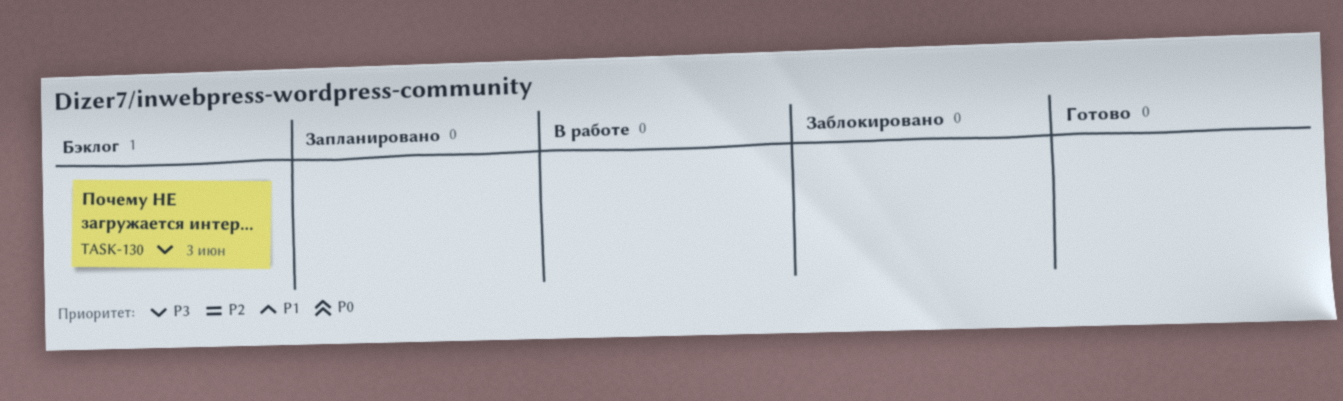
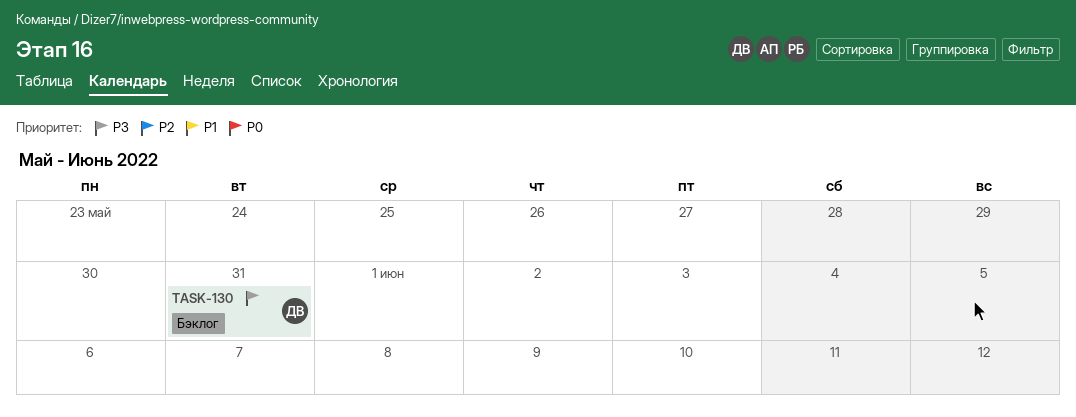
TASK-130, due: Jun 3 -> May 31

